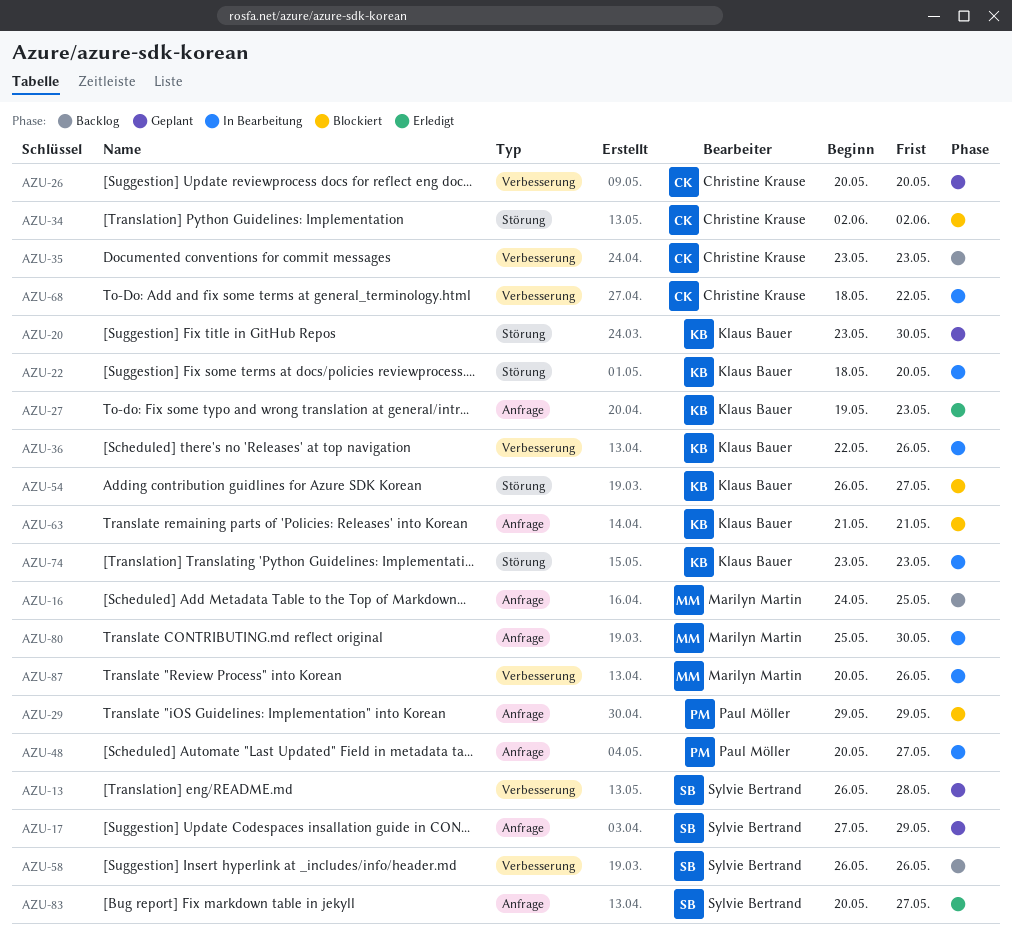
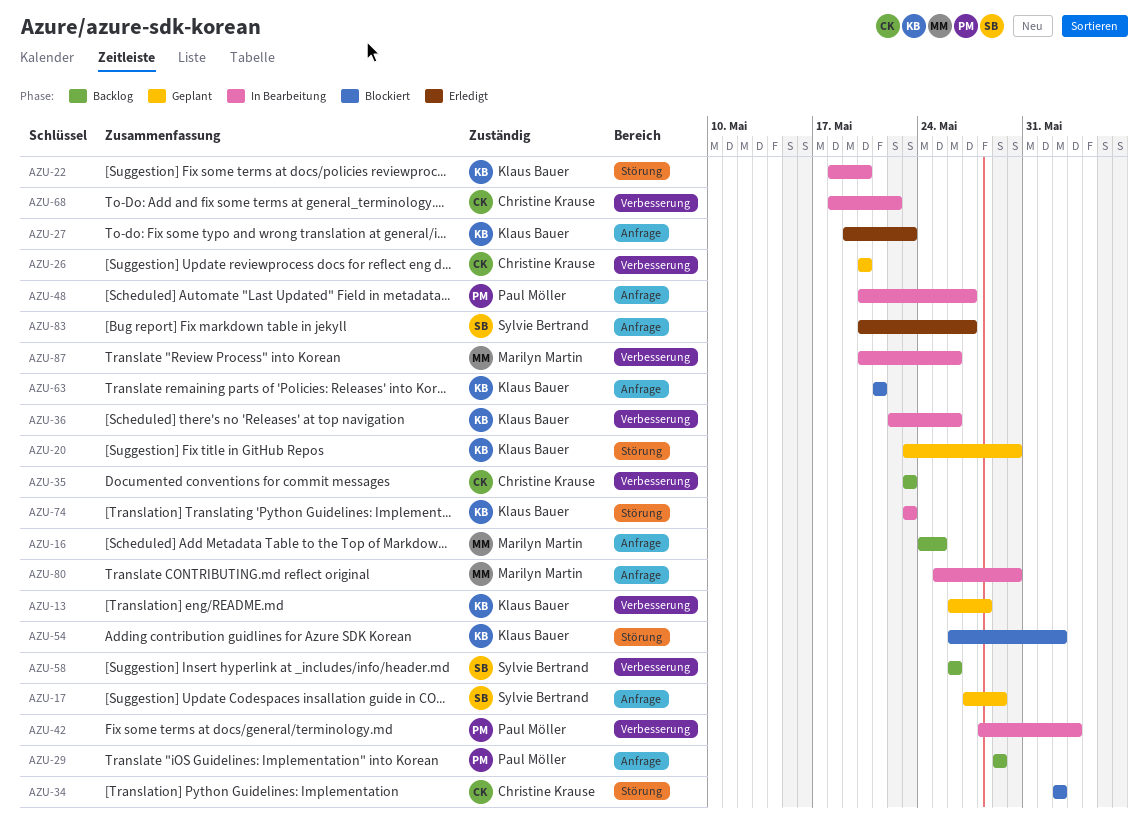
AZU-13, owner: Sylvie Bertrand -> Klaus Bauer
AZU-29, status: Blockiert -> Backlog
AZU-42: none -> present
AZU-54, due: May 27 -> Jun 2

